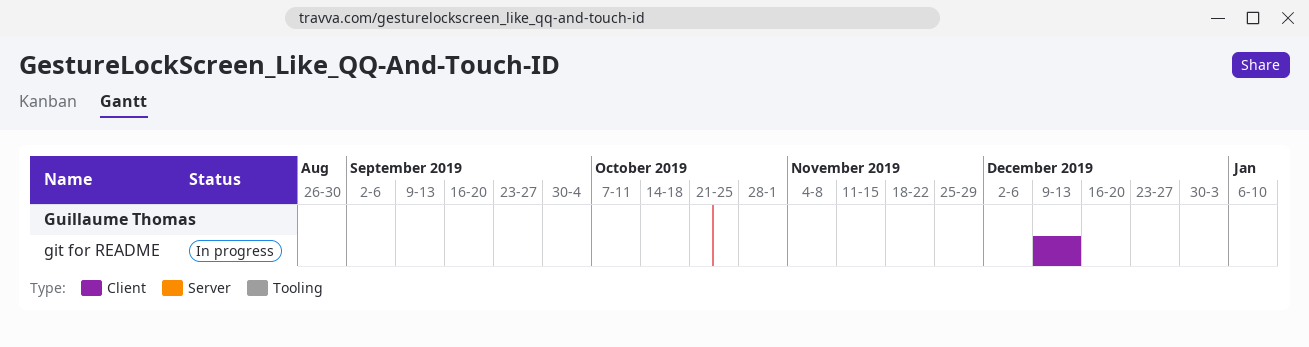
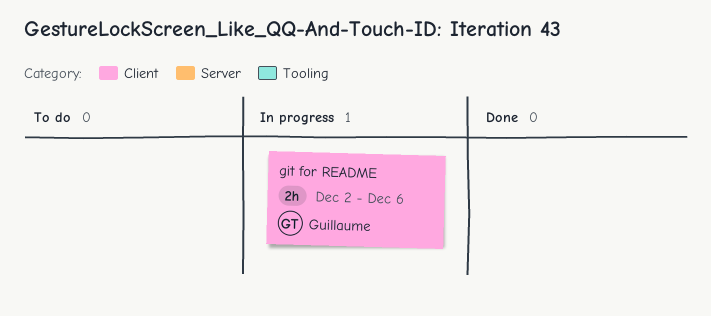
git for README, start: Dec 9 -> Dec 2
git for README, due: Dec 13 -> Dec 6

